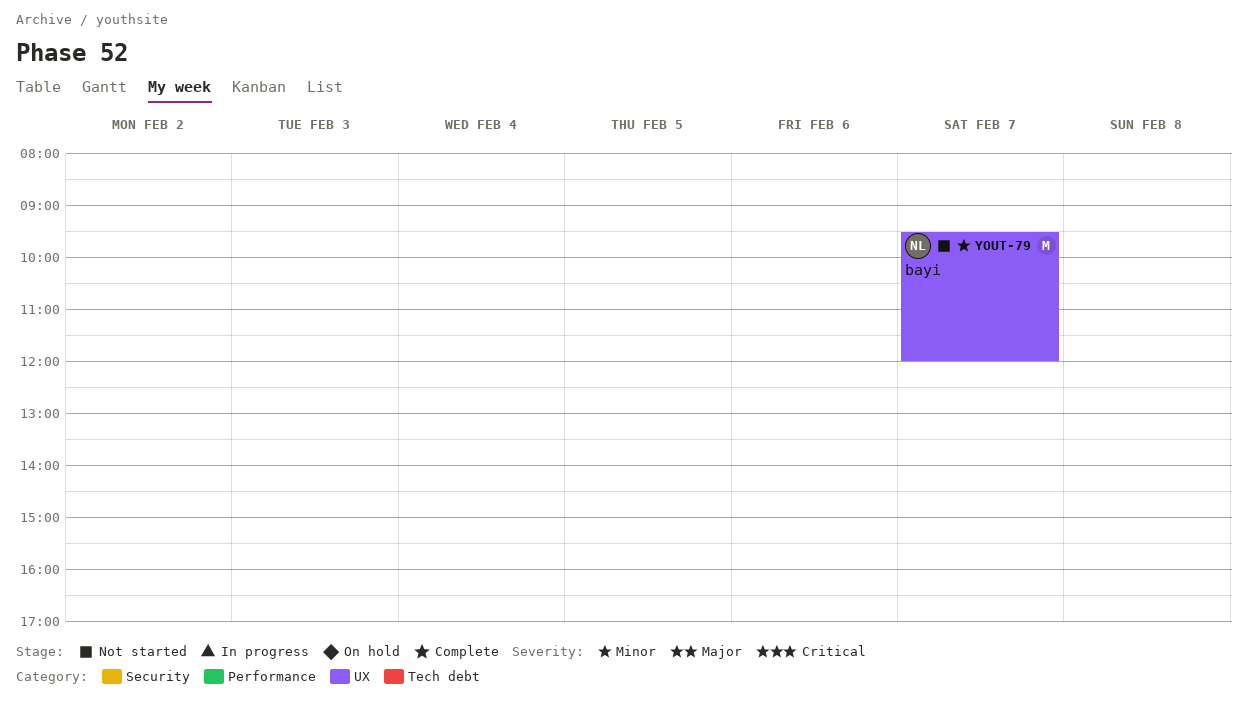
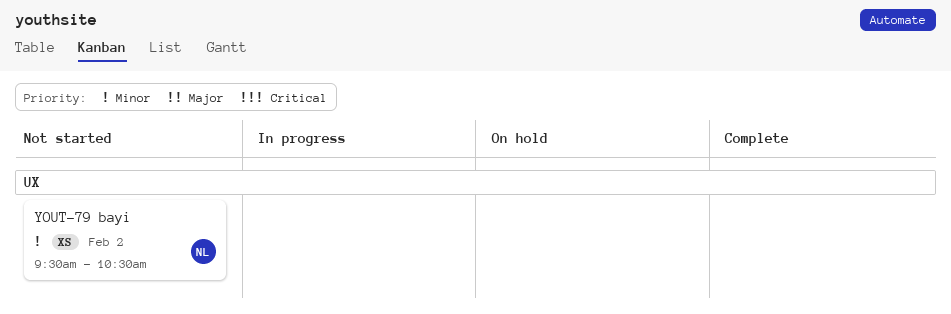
YOUT-79, estimate: M -> XS
YOUT-79, day: Feb 7 -> Feb 2
YOUT-79, ends: 12:00 -> 10:30

